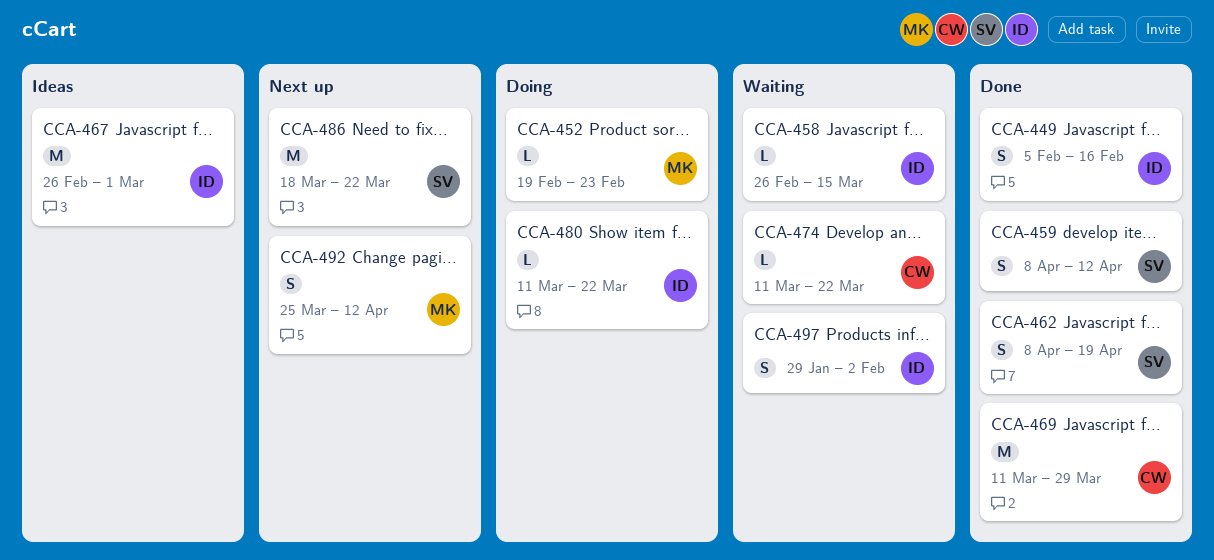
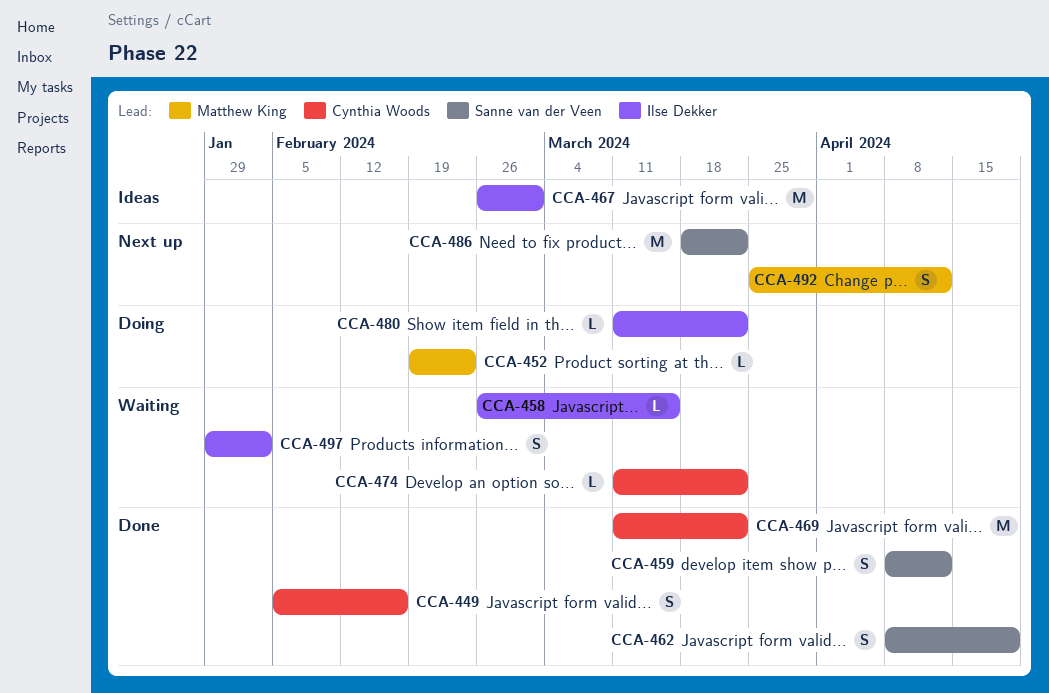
CCA-449, owner: Ilse Dekker -> Cynthia Woods
CCA-469, due: Mar 29 -> Mar 22

